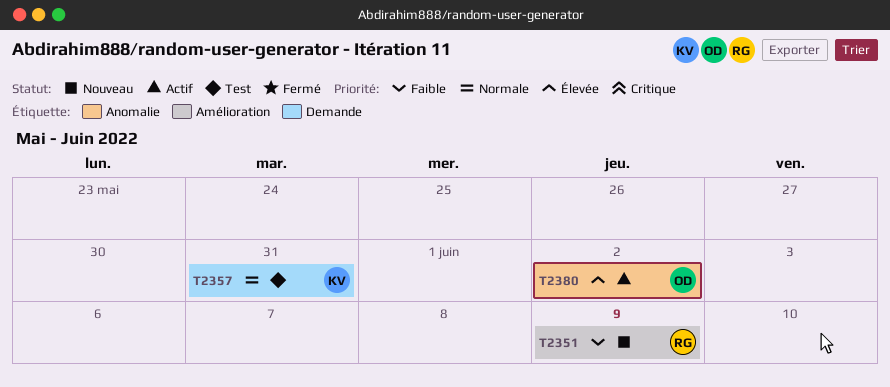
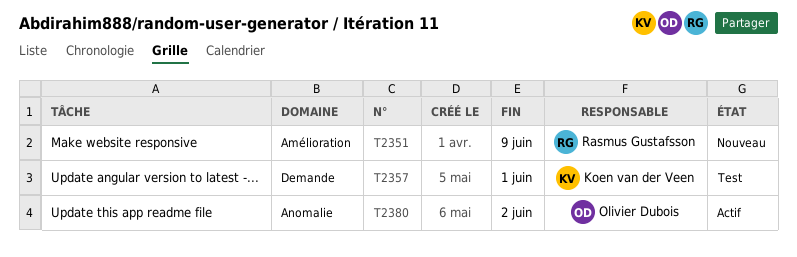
T2357, due: May 31 -> Jun 1

